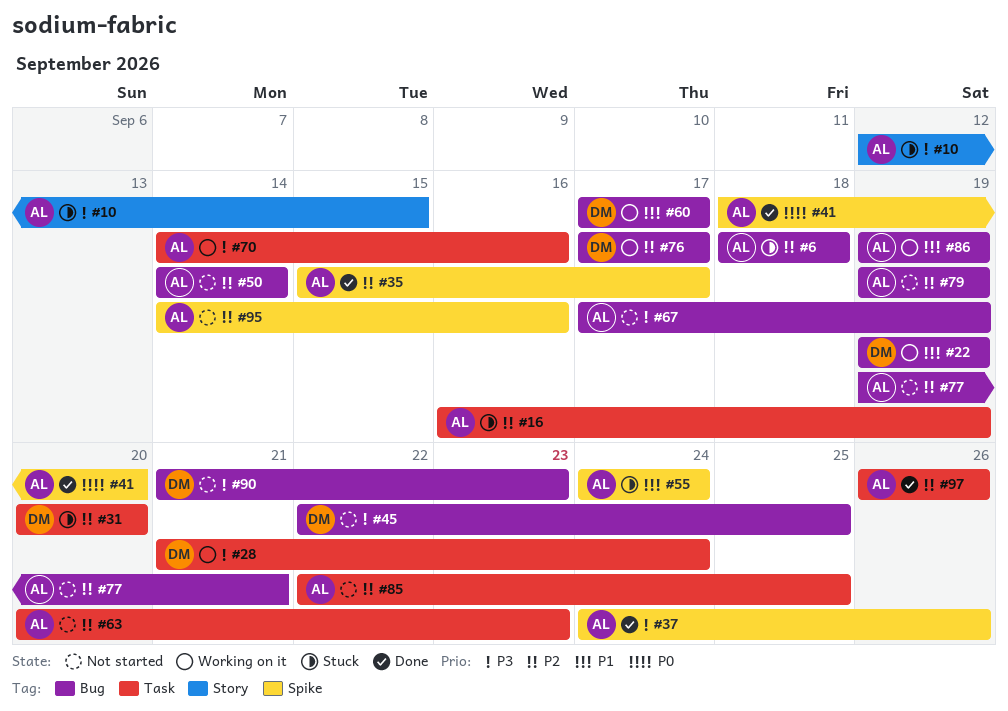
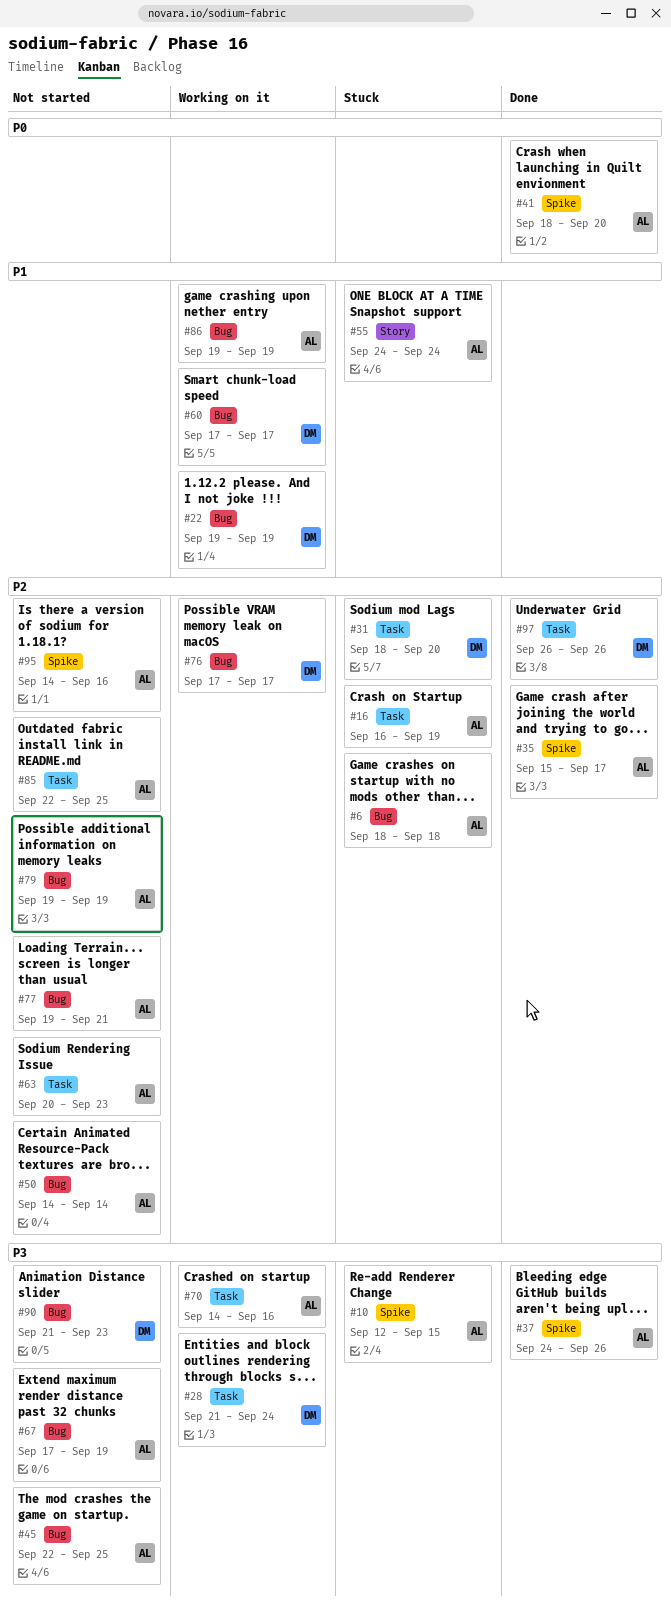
#10, label: Story -> Spike
#31, start: Sep 20 -> Sep 18
#45, owner: DM -> AL
#55, label: Spike -> Story
#97, owner: AL -> DM

